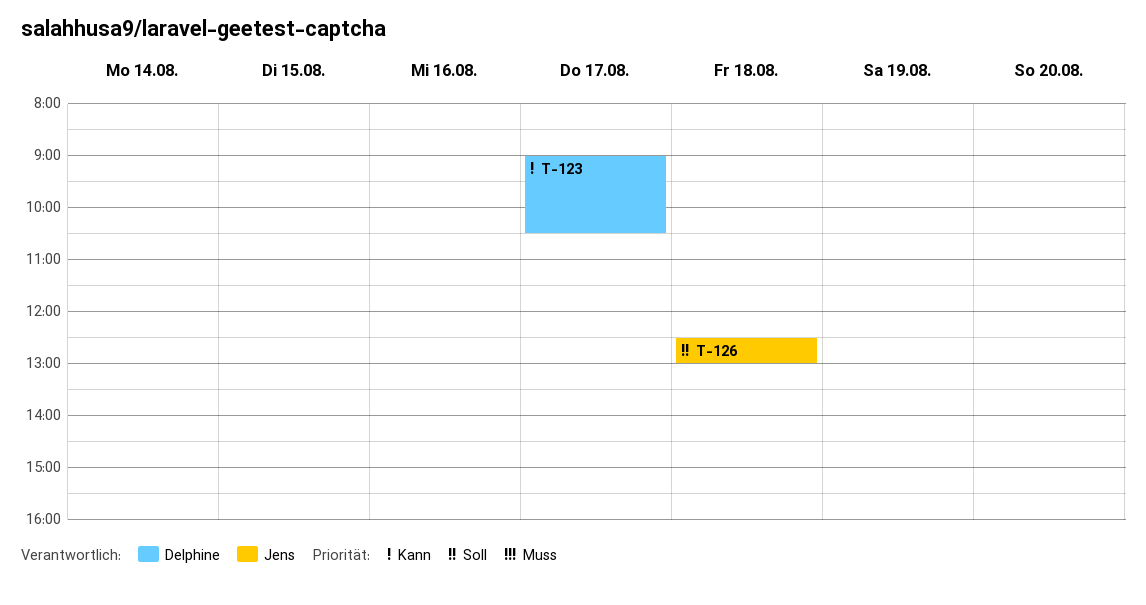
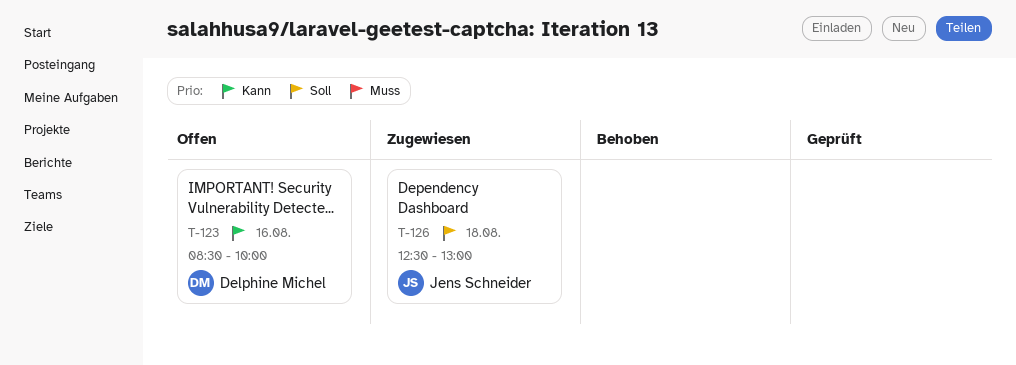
T-123, day: Aug 17 -> Aug 16
T-123, begins: 09:00 -> 08:30
T-123, ends: 10:30 -> 10:00

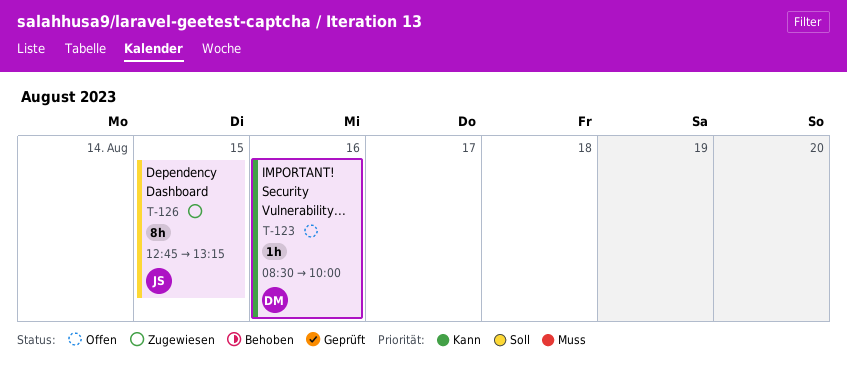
T-126, day: Aug 18 -> Aug 15
T-126, begins: 12:30 -> 12:45
T-126, ends: 13:00 -> 13:15

